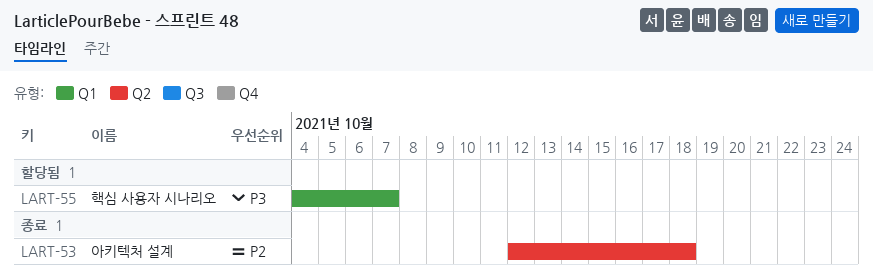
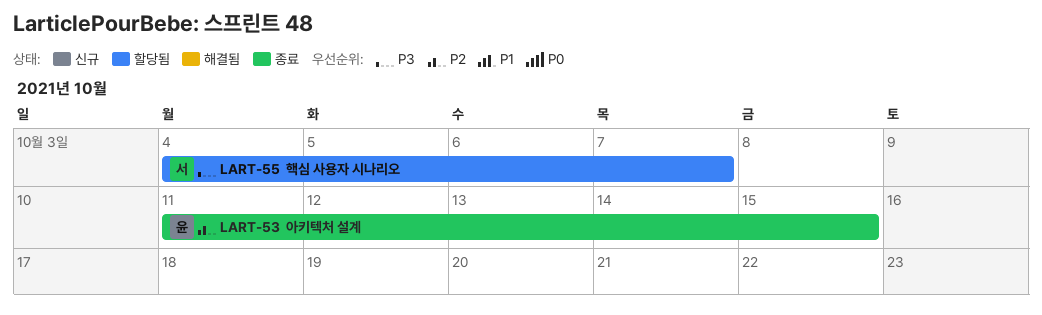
LART-53, start: Oct 12 -> Oct 11
LART-53, due: Oct 18 -> Oct 15

